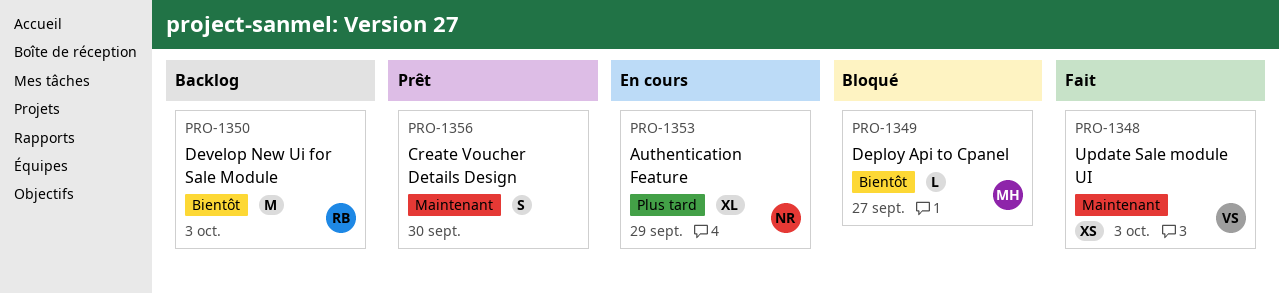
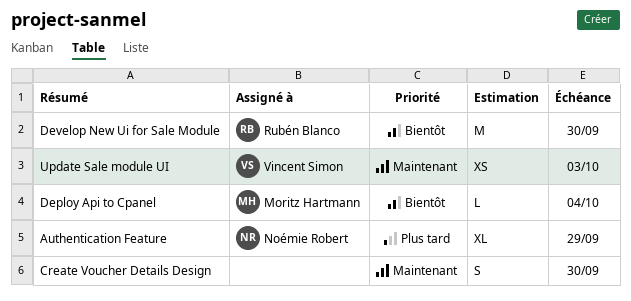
Deploy Api to Cpanel, due: Sep 27 -> Oct 4
Develop New Ui for Sale Module, due: Oct 3 -> Sep 30

